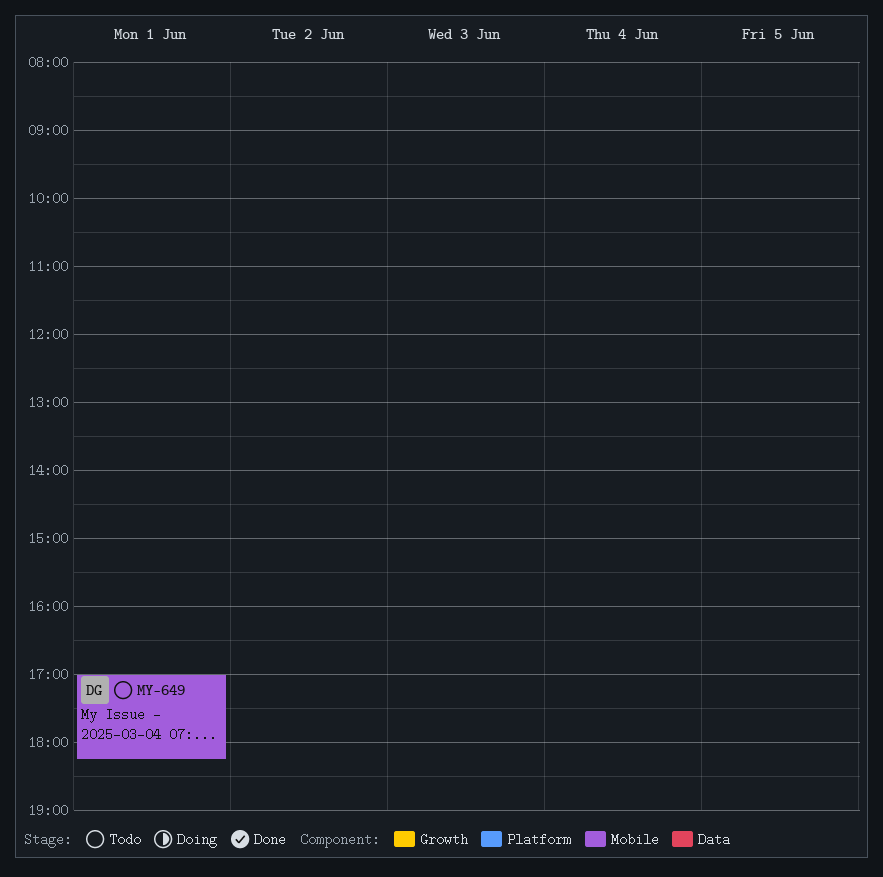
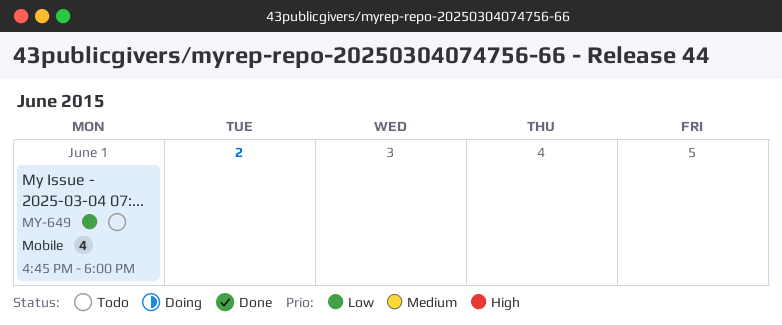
MY-649, begins: 17:00 -> 16:45
MY-649, ends: 18:15 -> 18:00

